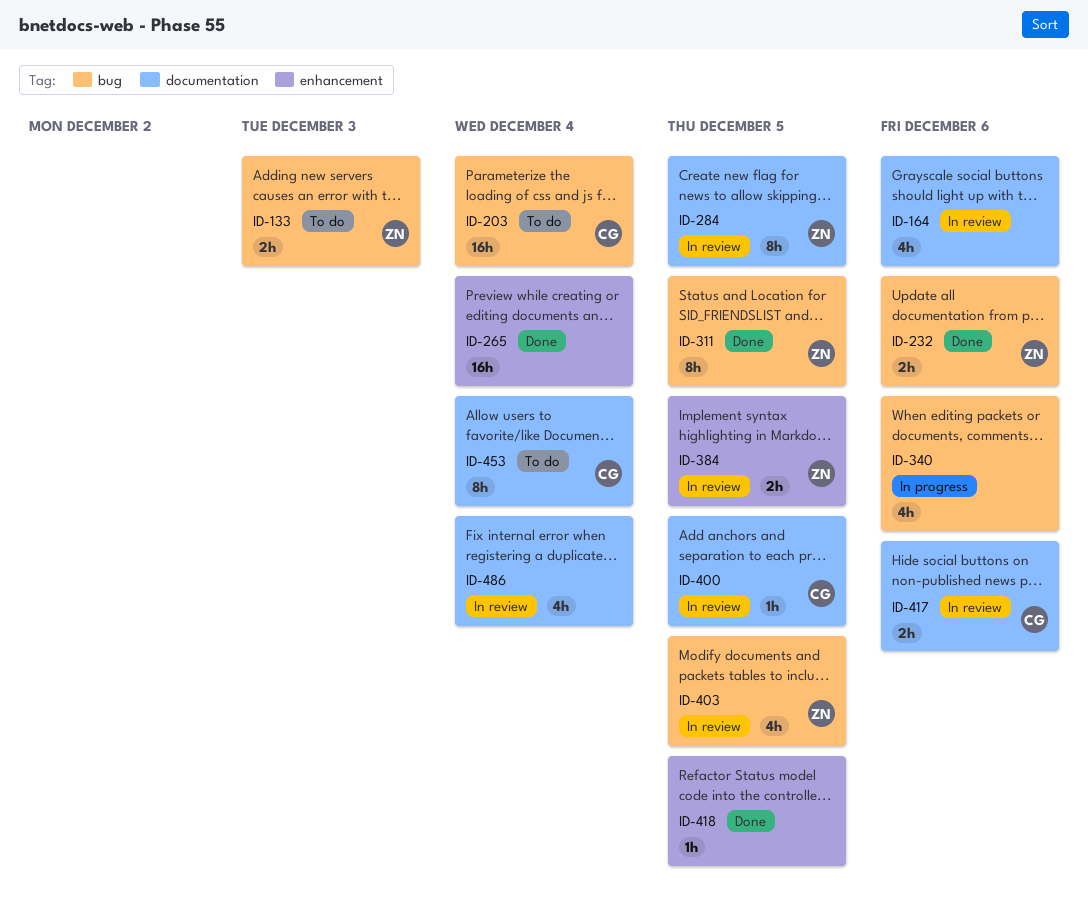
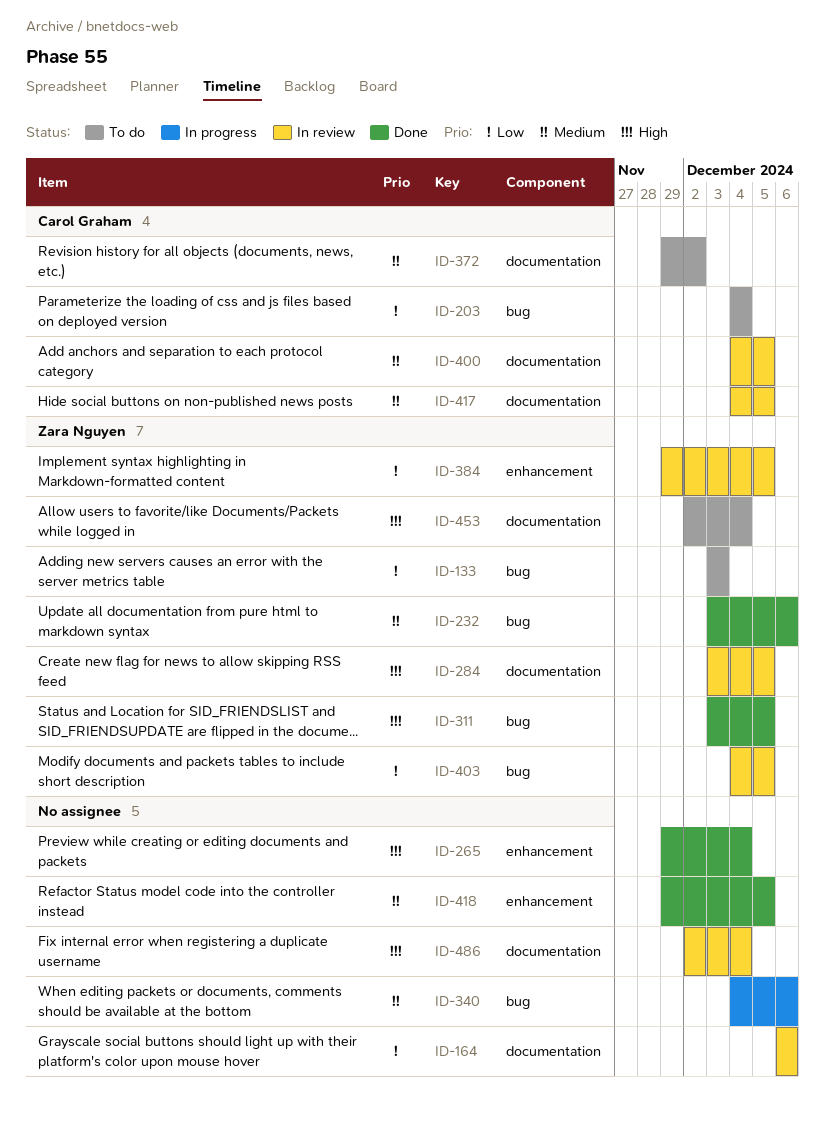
ID-372: none -> present
ID-417, due: Dec 6 -> Dec 5
ID-453, owner: Carol Graham -> Zara Nguyen

